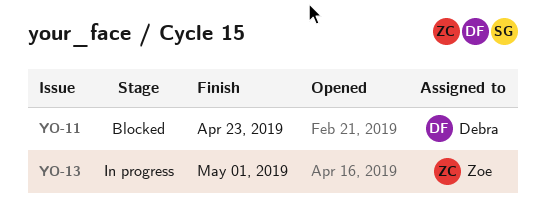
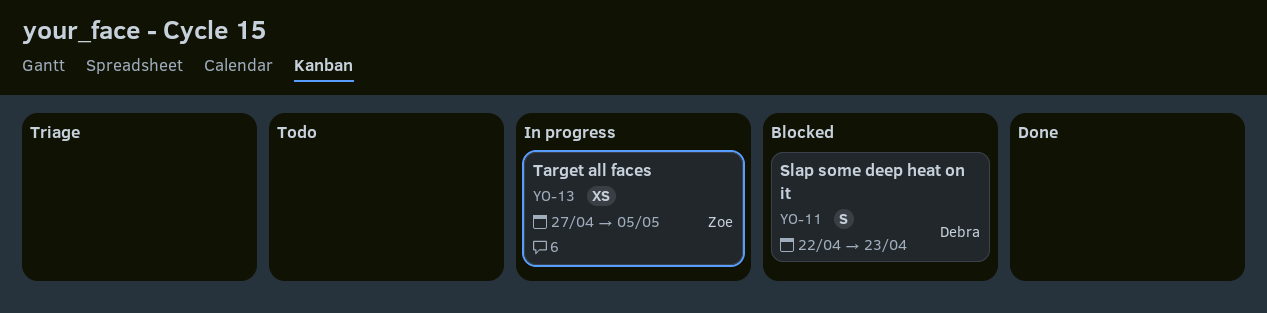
YO-13, due: May 1 -> May 5

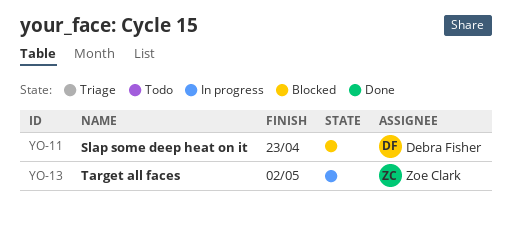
YO-13, due: May 5 -> May 2

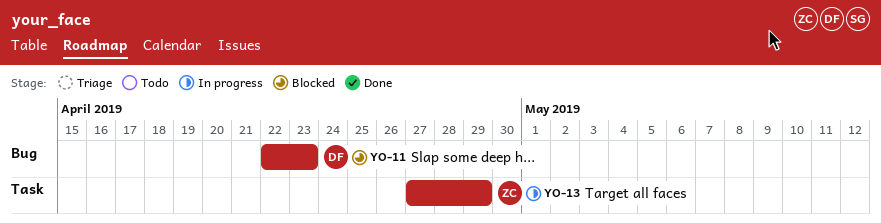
YO-13, due: May 2 -> Apr 29

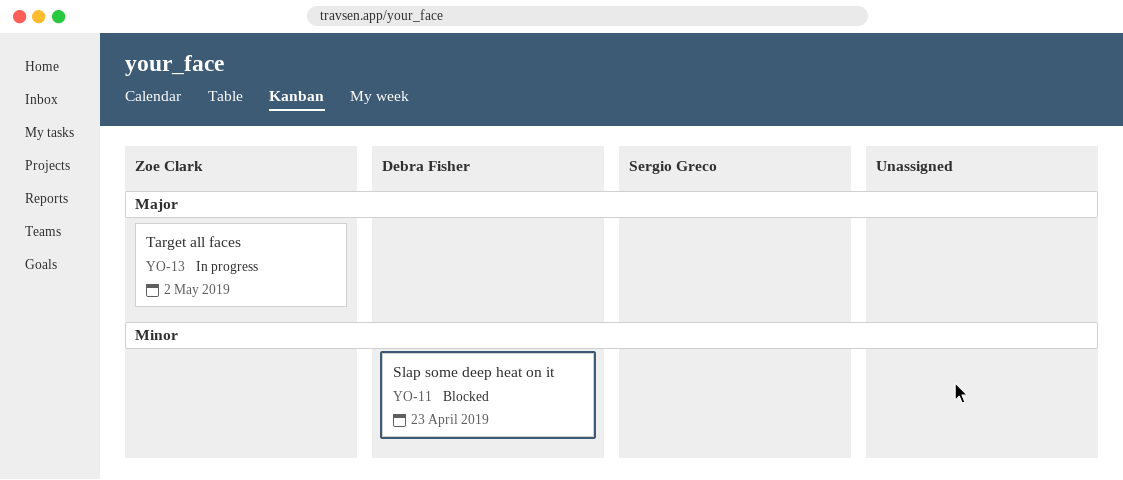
YO-13, due: Apr 29 -> May 2

